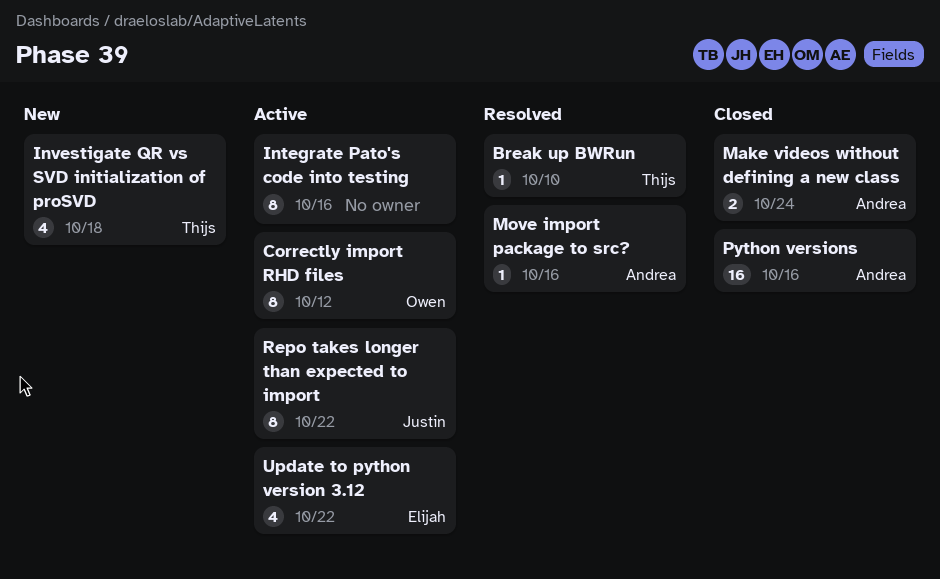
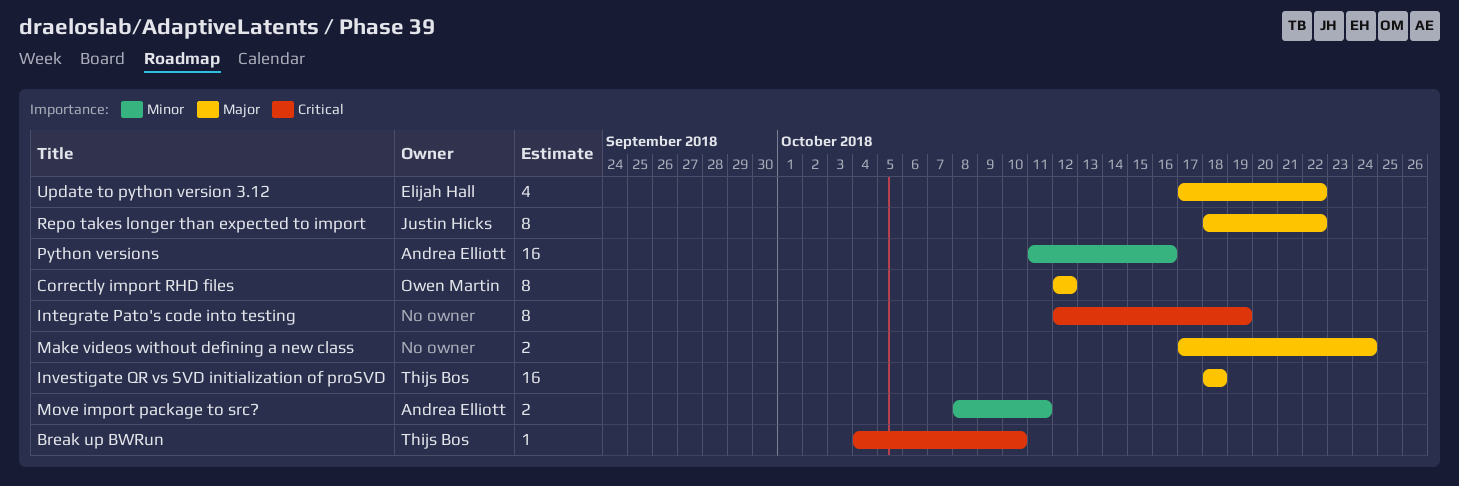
Integrate Pato's code into testing, due: Oct 16 -> Oct 19
Investigate QR vs SVD initialization of proSVD, estimate: 4 -> 16
Make videos without defining a new class, owner: Andrea Elliott -> none
Move import package to src?, estimate: 1 -> 2
Move import package to src?, due: Oct 16 -> Oct 11

